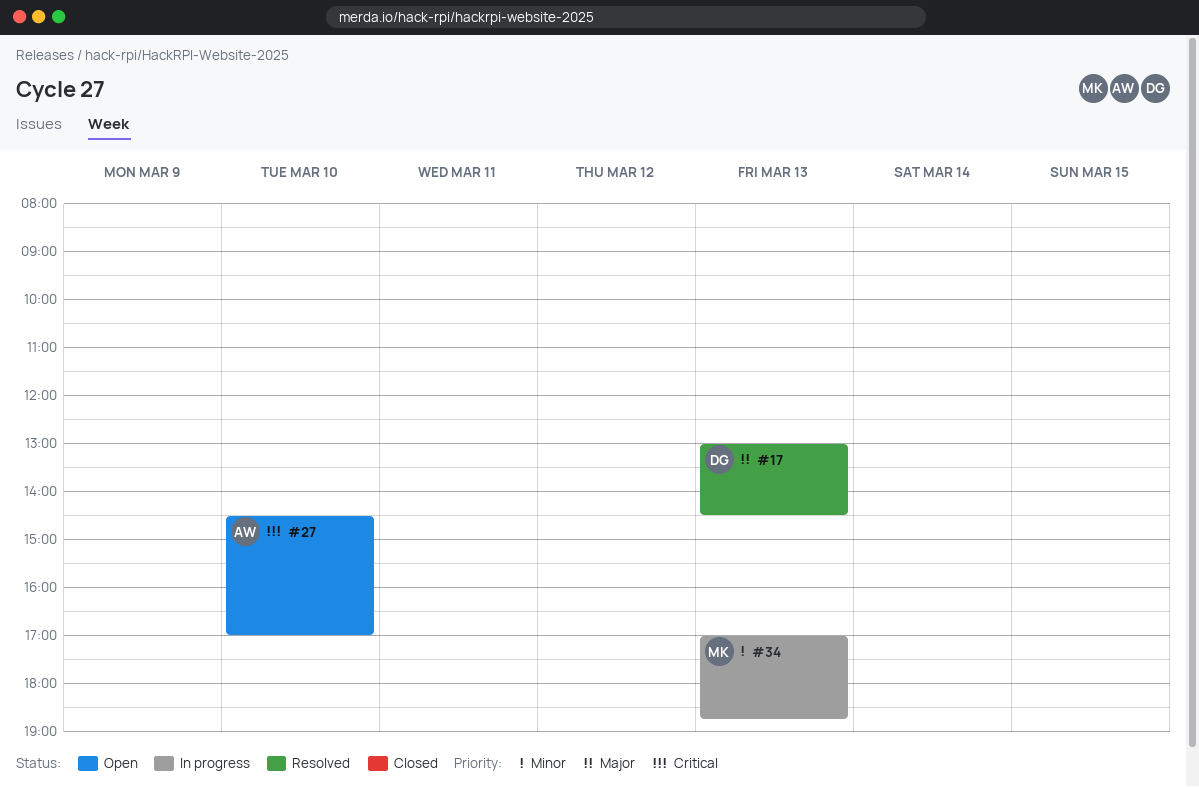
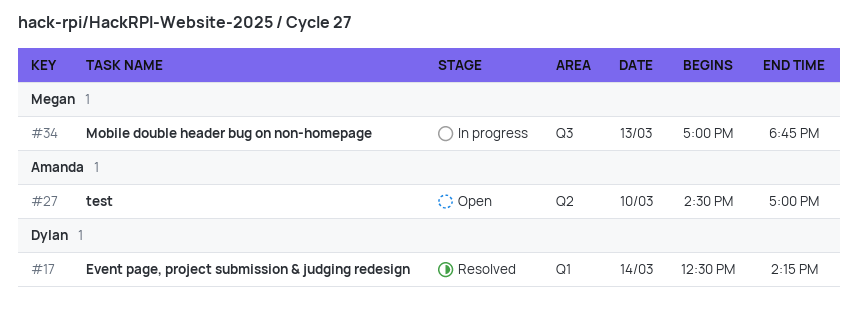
#17, day: Mar 13 -> Mar 14
#17, begins: 13:00 -> 12:30
#17, ends: 14:30 -> 14:15

